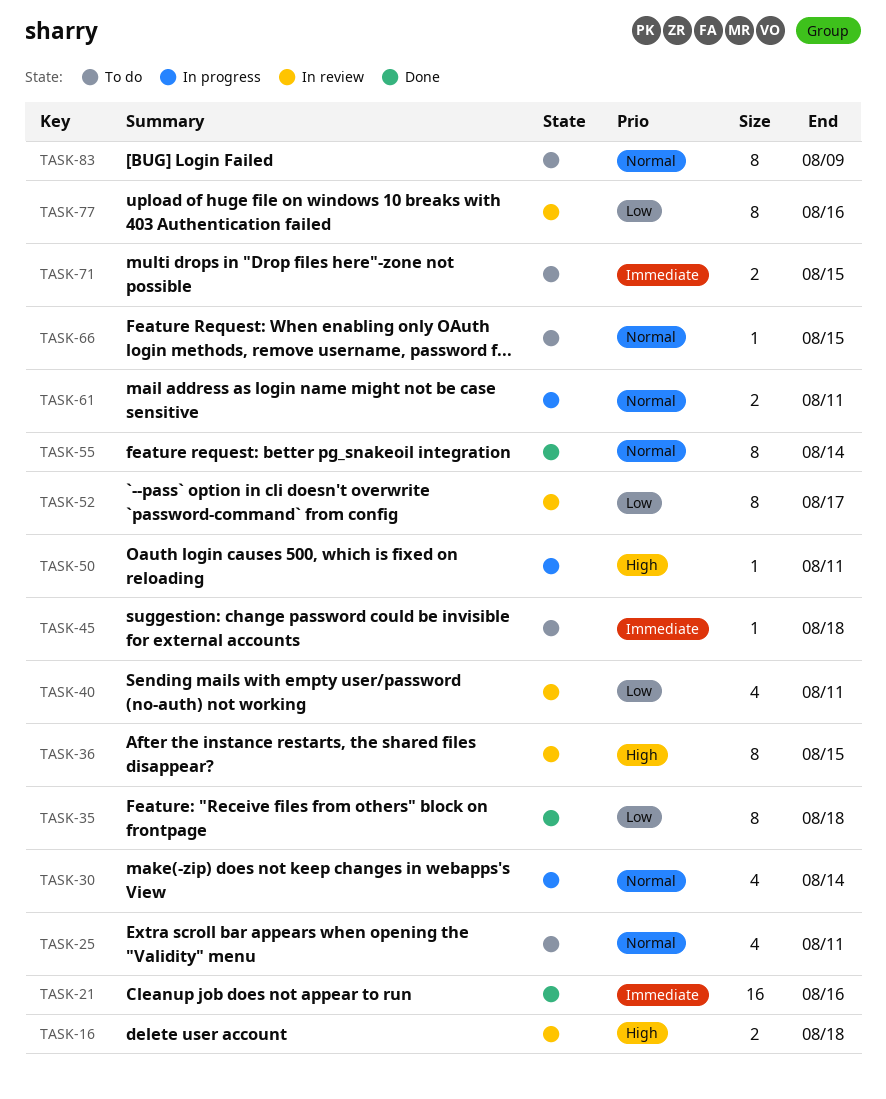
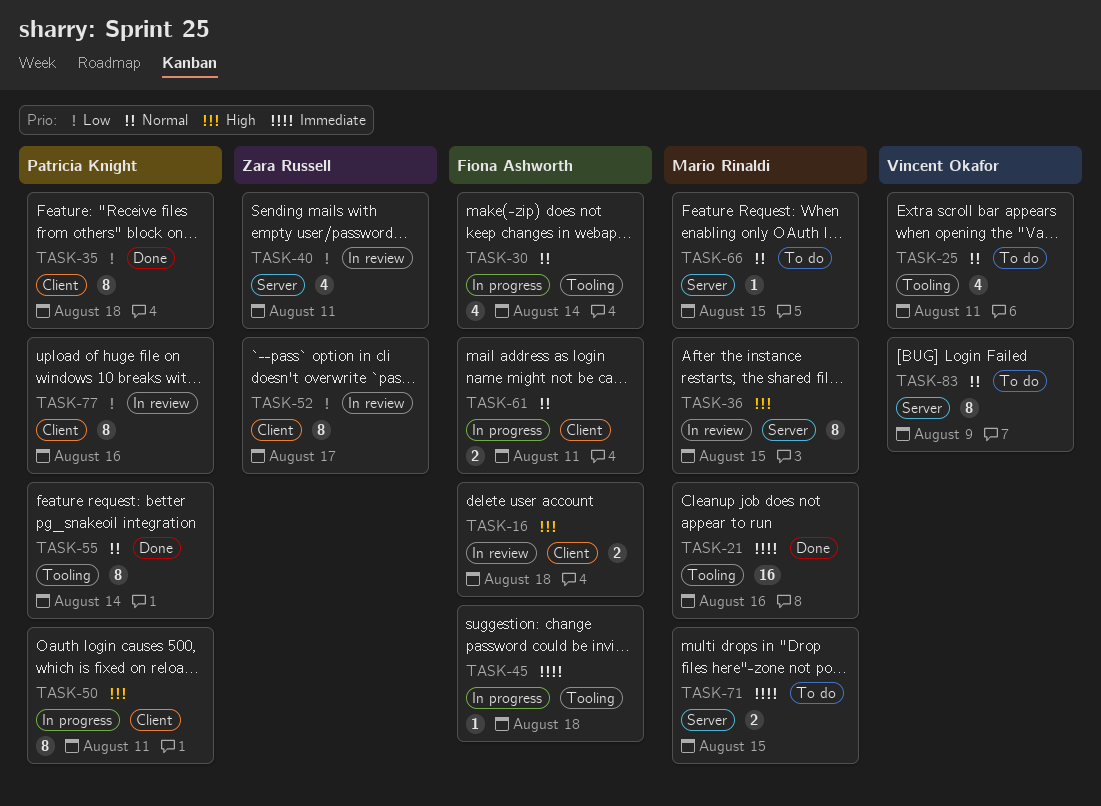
TASK-45, status: To do -> In progress
TASK-50, estimate: 1 -> 8

